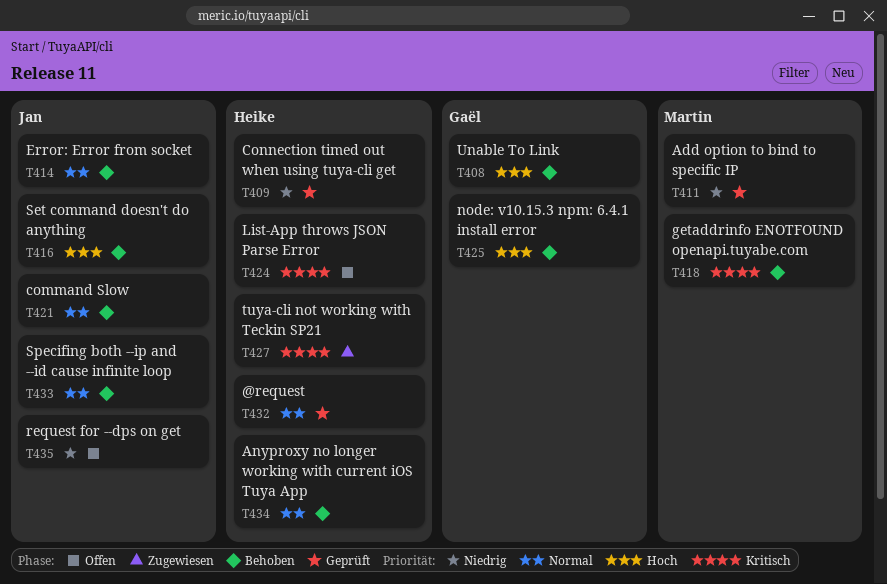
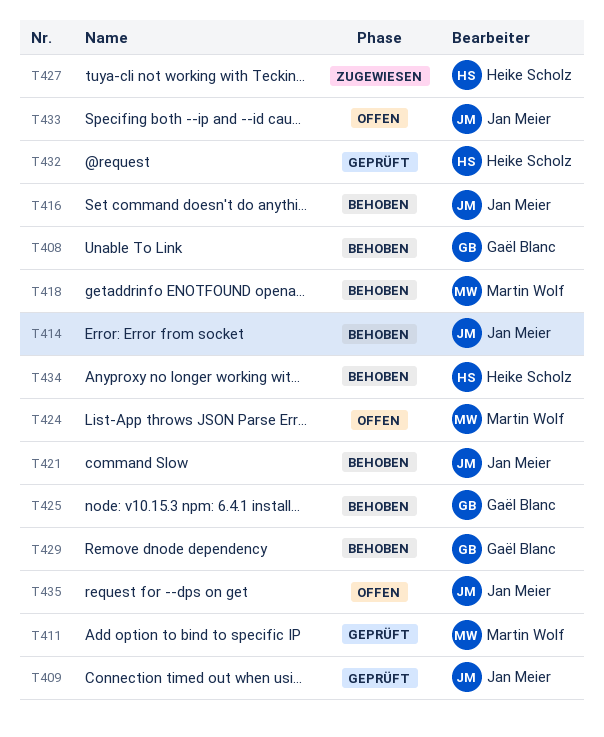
T409, owner: Heike Scholz -> Jan Meier
T424, owner: Heike Scholz -> Martin Wolf
T429: none -> present
T433, status: Behoben -> Offen

